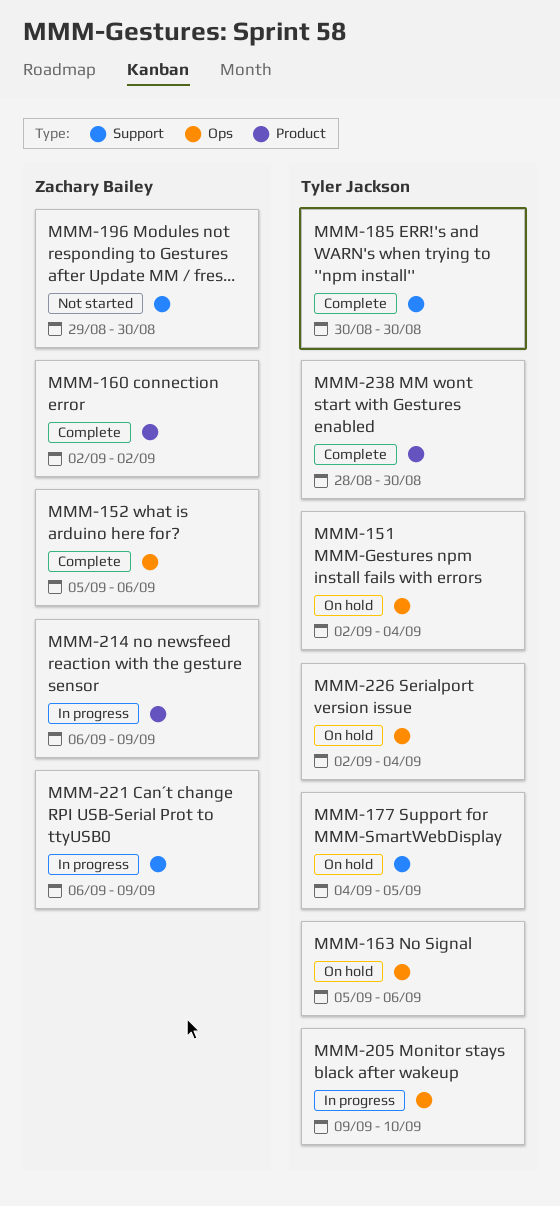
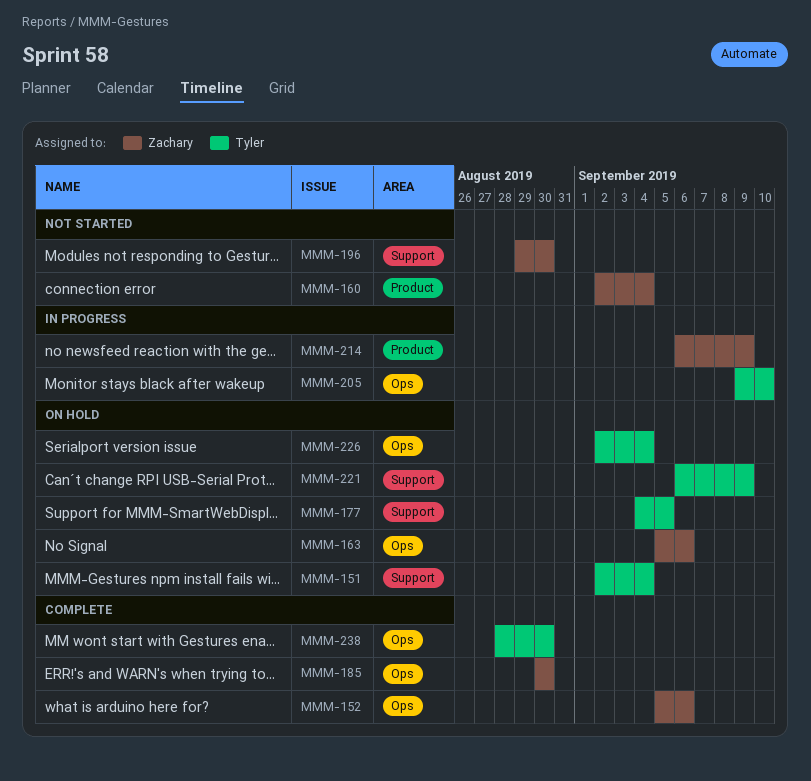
MMM-151, label: Ops -> Support
MMM-160, status: Complete -> Not started
MMM-160, due: Sep 2 -> Sep 4
MMM-163, owner: Tyler Jackson -> Zachary Bailey
MMM-185, owner: Tyler Jackson -> Zachary Bailey
MMM-185, label: Support -> Ops
MMM-221, status: In progress -> On hold
MMM-221, owner: Zachary Bailey -> Tyler Jackson
MMM-238, label: Product -> Ops

